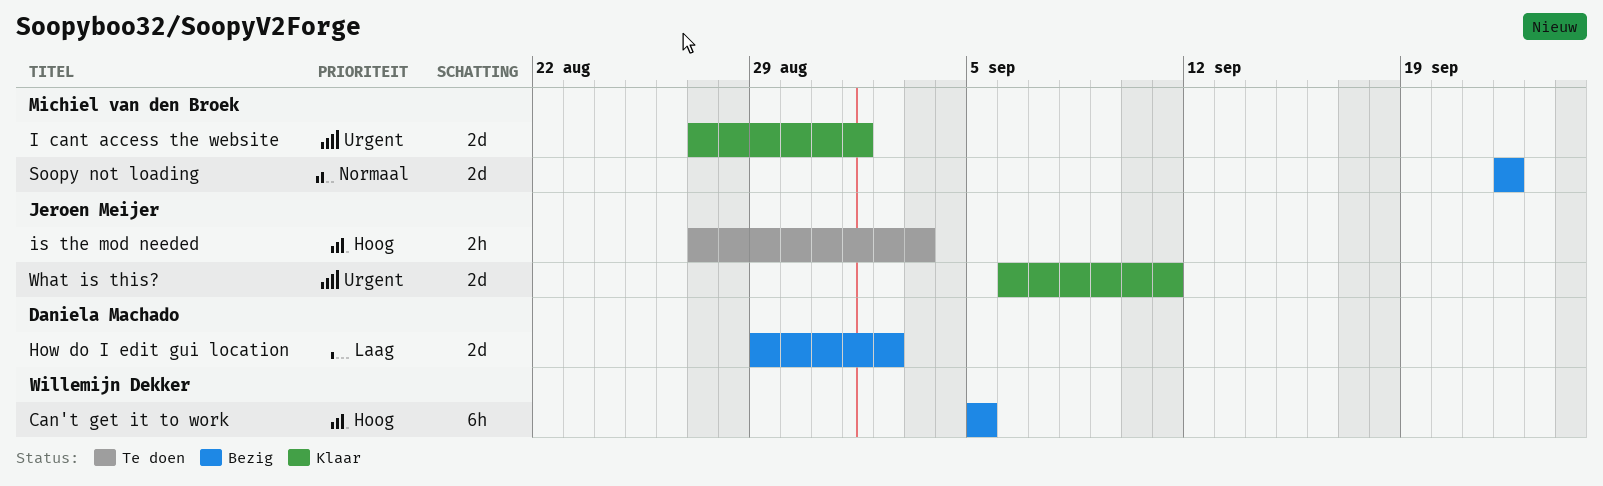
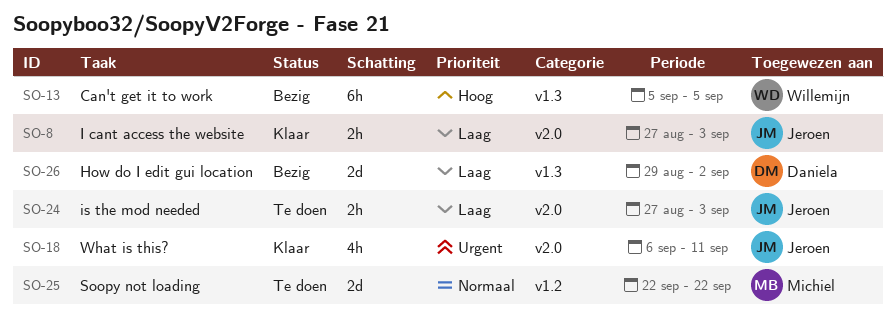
I cant access the website, owner: Michiel van den Broek -> Jeroen Meijer
I cant access the website, priority: Urgent -> Laag
I cant access the website, estimate: 2d -> 2h
I cant access the website, due: Sep 1 -> Sep 3
is the mod needed, priority: Hoog -> Laag
Soopy not loading, status: Bezig -> Te doen
What is this?, estimate: 2d -> 4h

